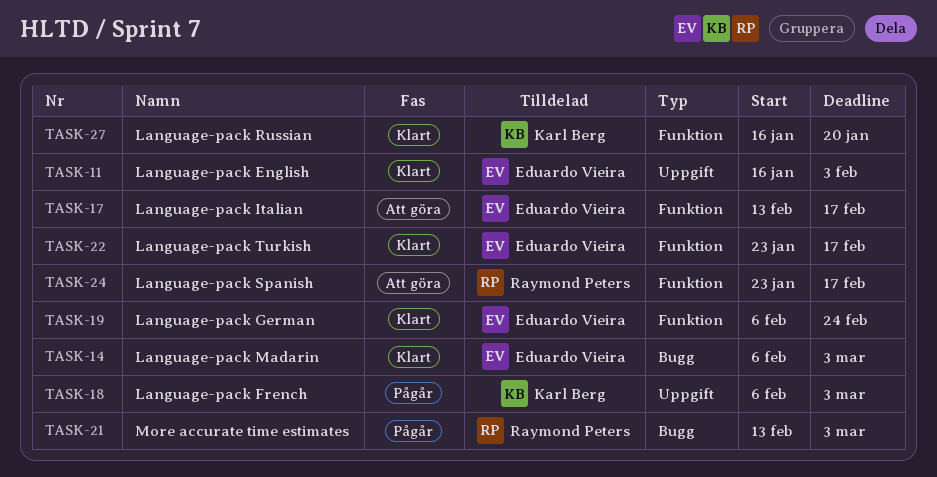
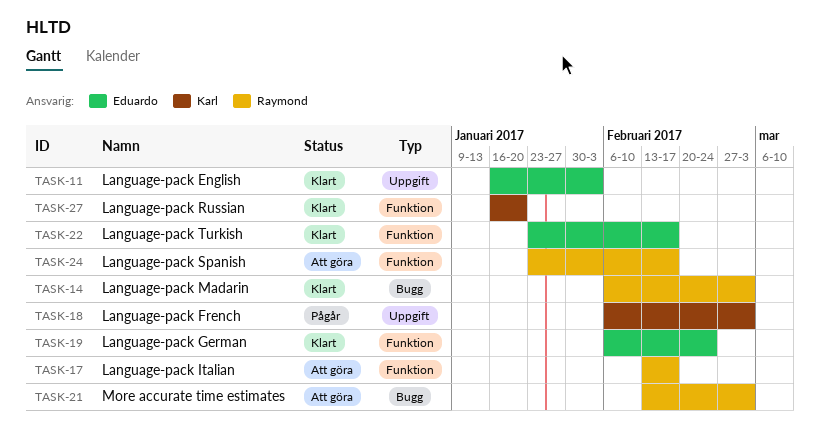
TASK-14, owner: Eduardo Vieira -> Raymond Peters
TASK-17, owner: Eduardo Vieira -> Raymond Peters
TASK-21, status: Pågår -> Att göra

